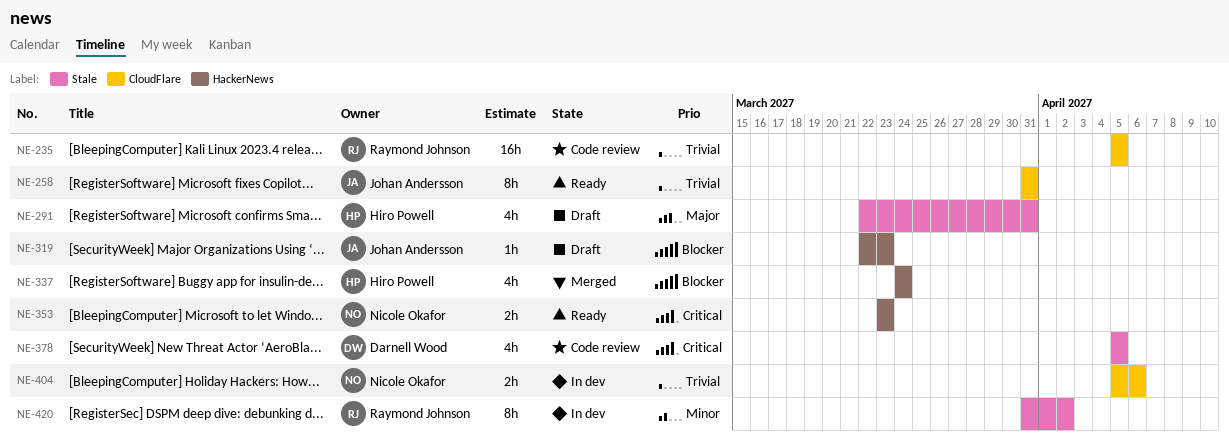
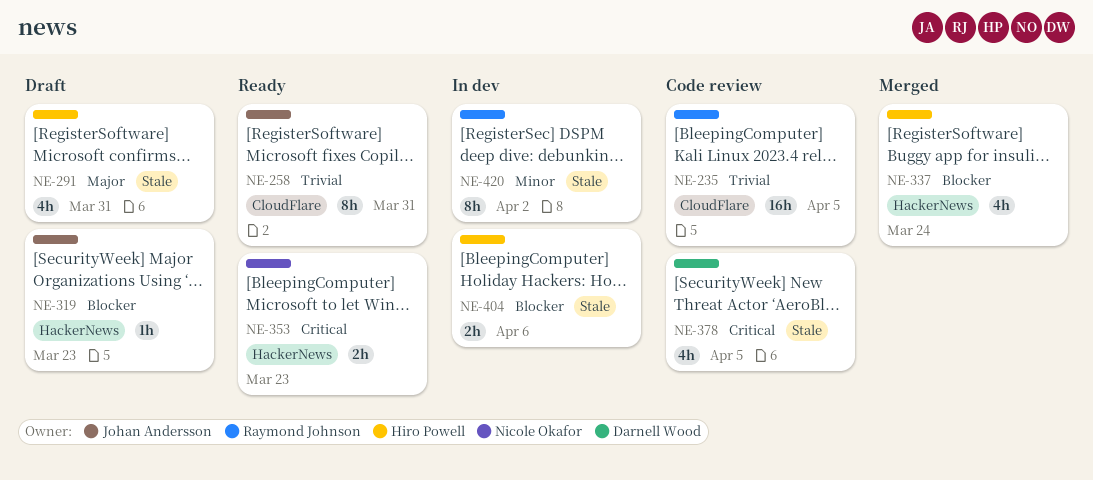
NE-404, owner: Nicole Okafor -> Hiro Powell
NE-404, priority: Trivial -> Blocker
NE-404, label: CloudFlare -> Stale

